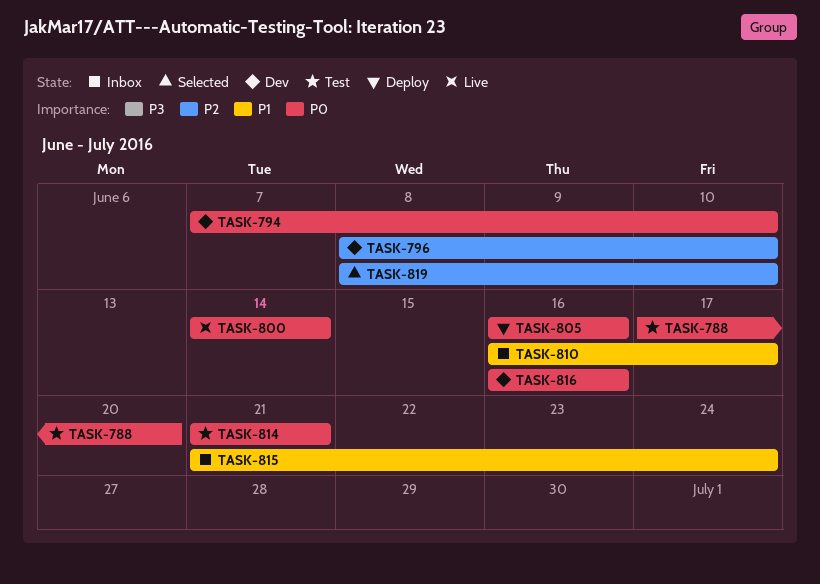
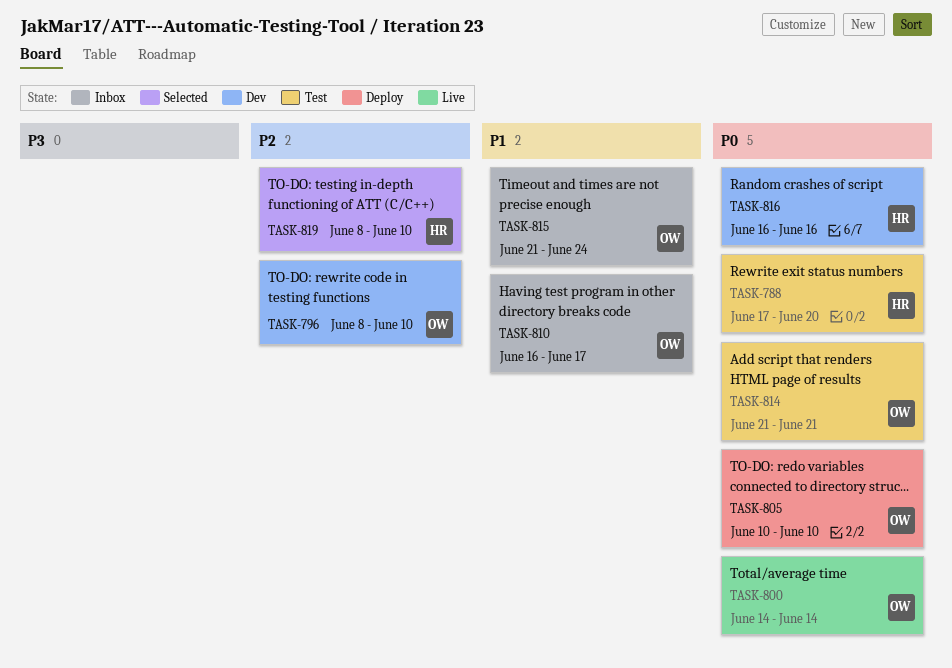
TASK-794: present -> none
TASK-805, start: Jun 16 -> Jun 10
TASK-805, due: Jun 16 -> Jun 10

